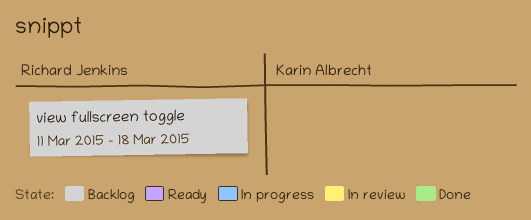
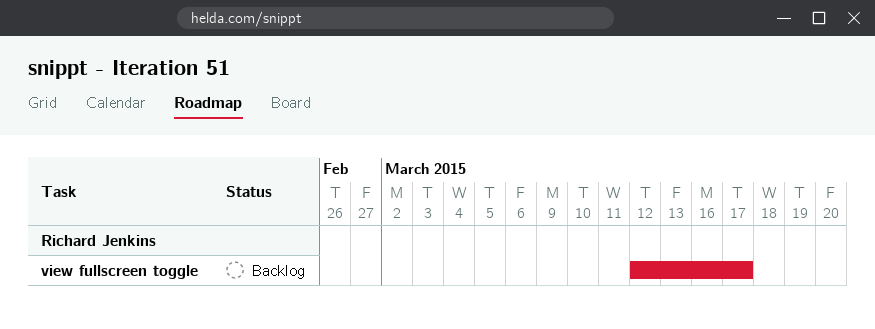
view fullscreen toggle, start: Mar 11 -> Mar 12
view fullscreen toggle, due: Mar 18 -> Mar 17

